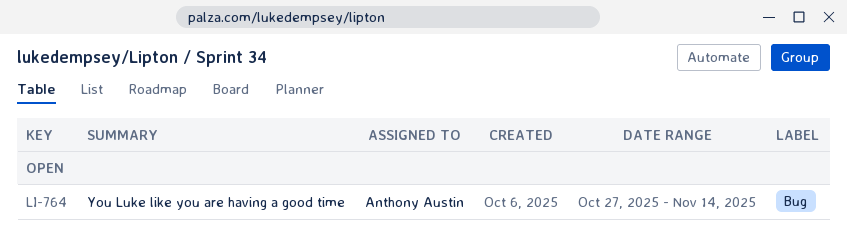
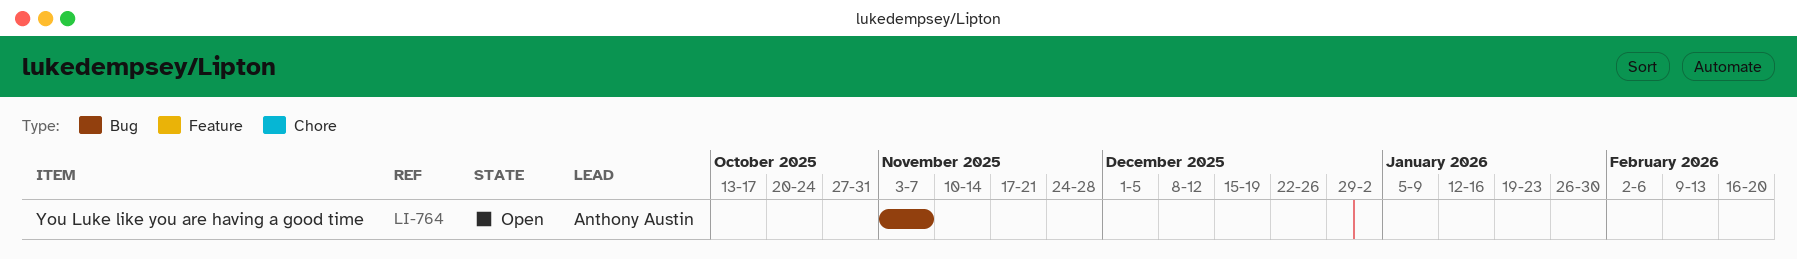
LI-764, start: Oct 27 -> Nov 3
LI-764, due: Nov 14 -> Nov 7

